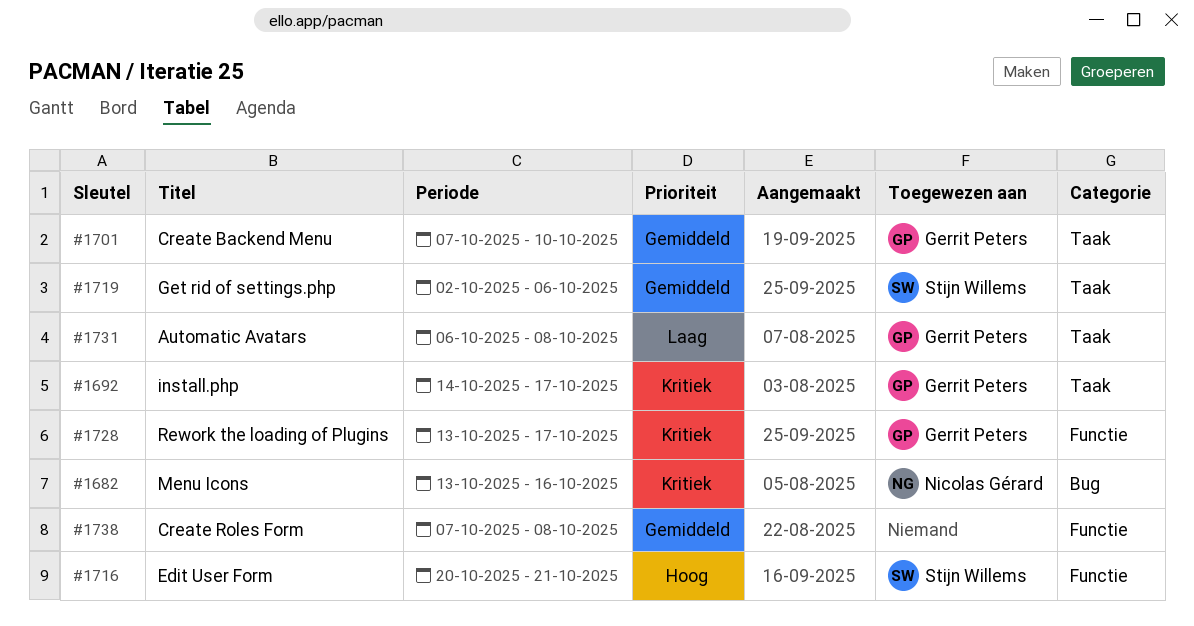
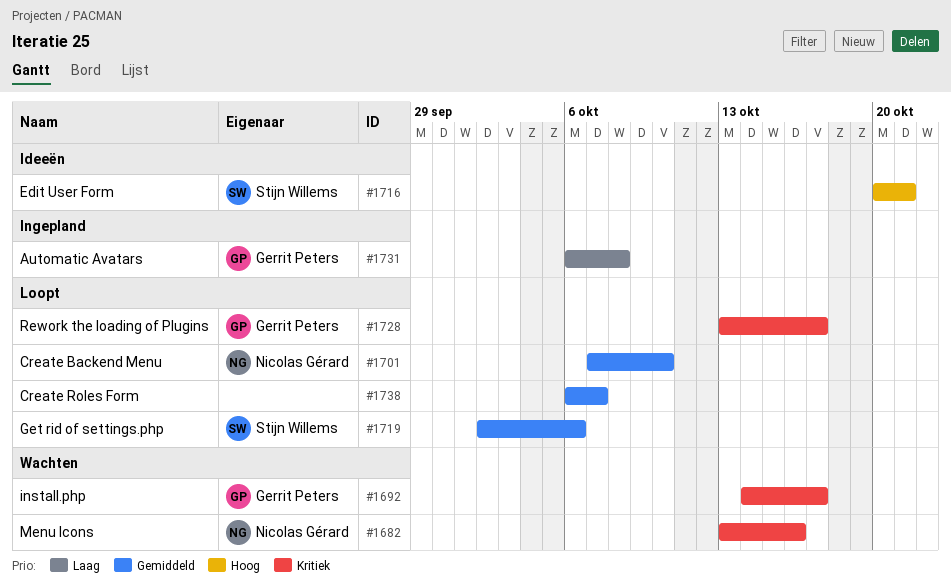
#1701, owner: Gerrit Peters -> Nicolas Gérard
#1738, start: Oct 7 -> Oct 6
#1738, due: Oct 8 -> Oct 7

